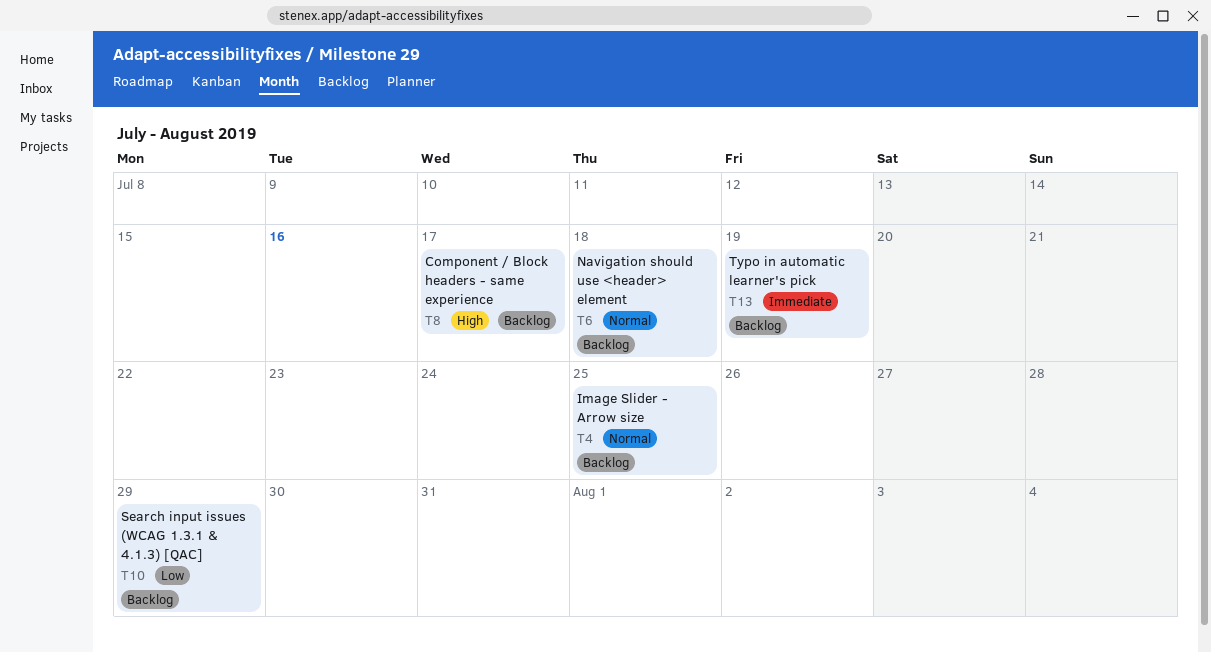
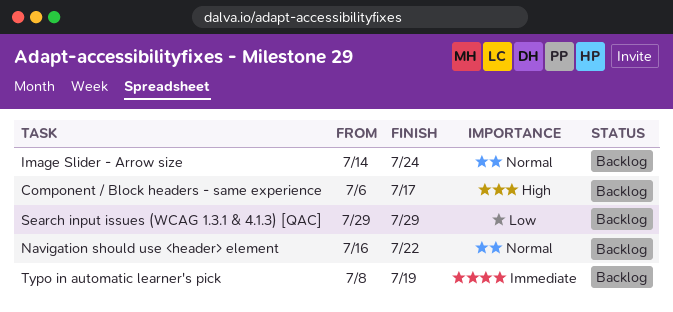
Image Slider - Arrow size, due: Jul 25 -> Jul 24
Navigation should use <header> element, due: Jul 18 -> Jul 22

